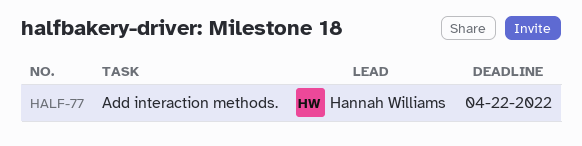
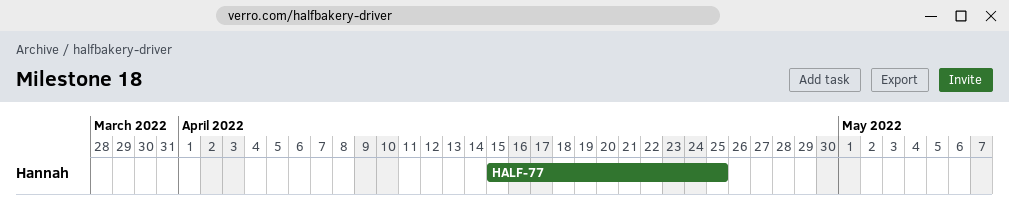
HALF-77, due: Apr 22 -> Apr 25

